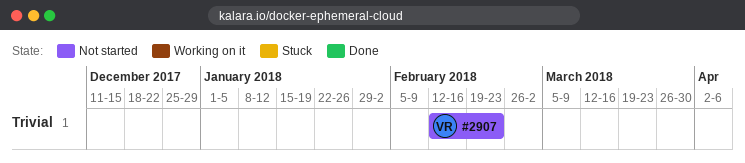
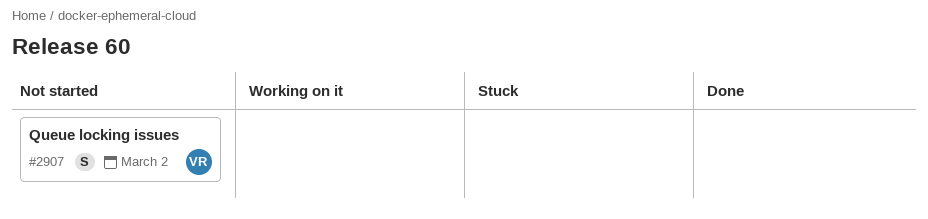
#2907, due: Feb 23 -> Mar 2

